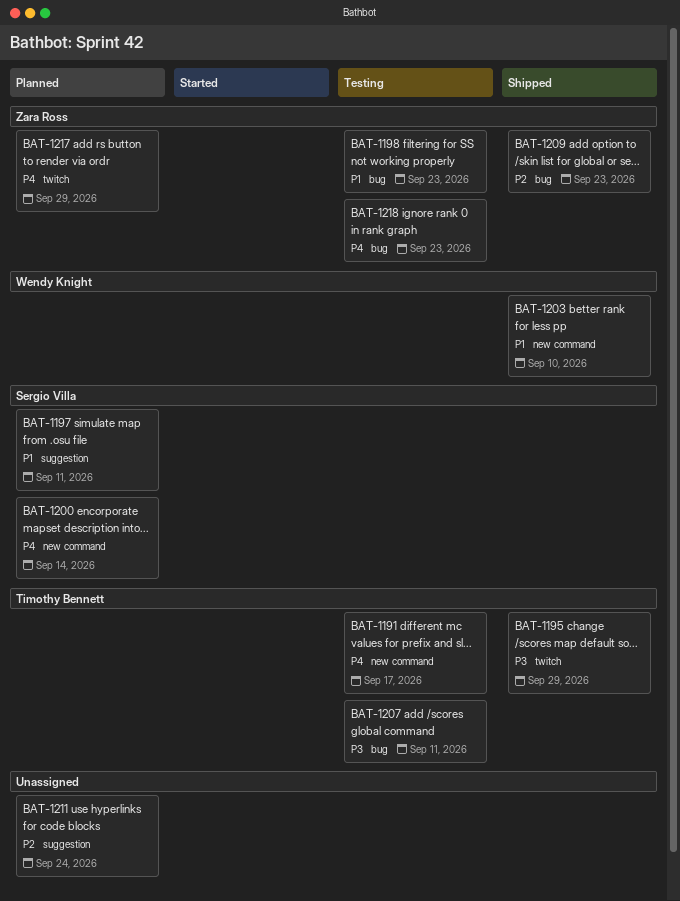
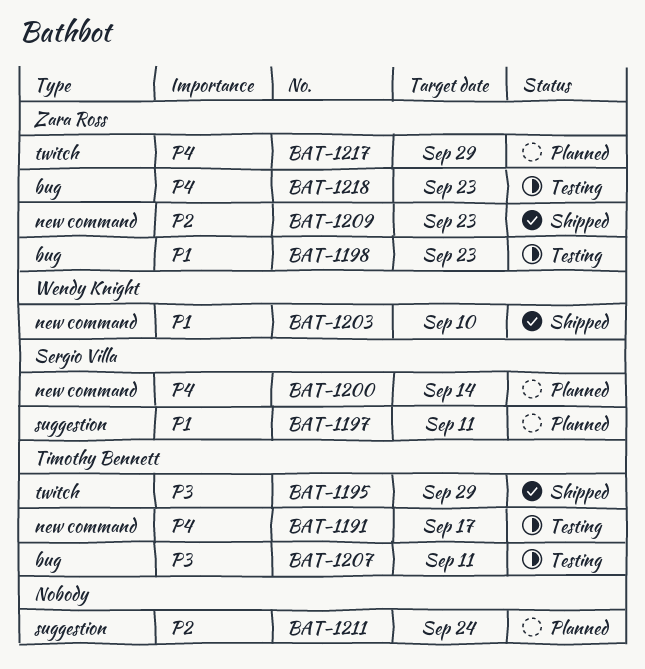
BAT-1209, label: bug -> new command

